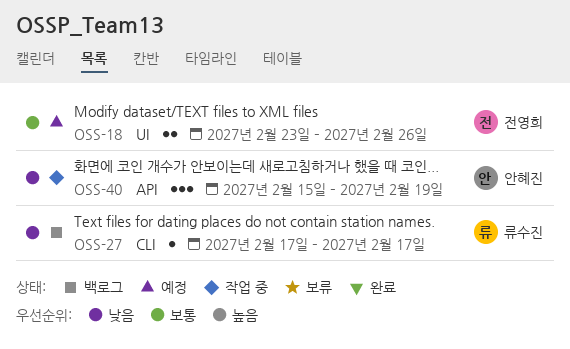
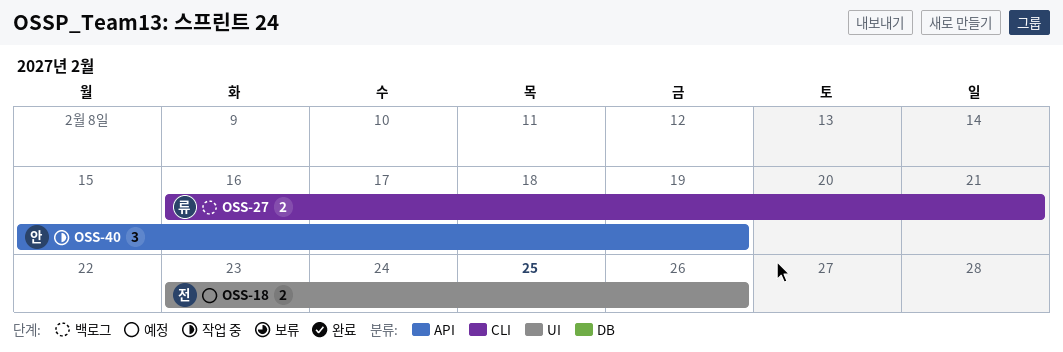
OSS-27, estimate: 1 -> 2
OSS-27, start: Feb 17 -> Feb 16
OSS-27, due: Feb 17 -> Feb 21

